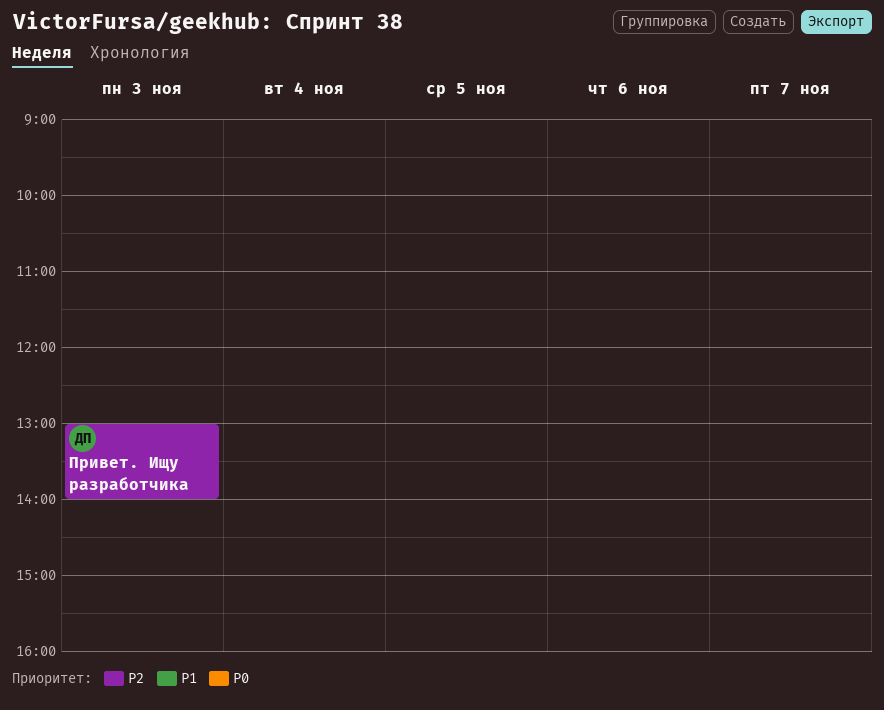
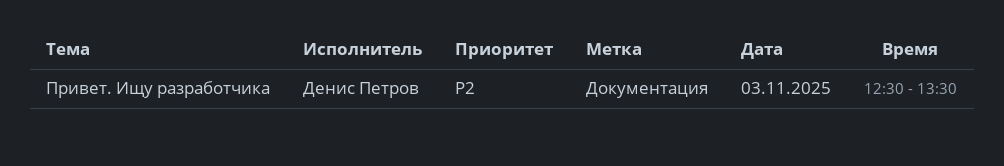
Привет. Ищу разработчика, begins: 13:00 -> 12:30
Привет. Ищу разработчика, ends: 14:00 -> 13:30

